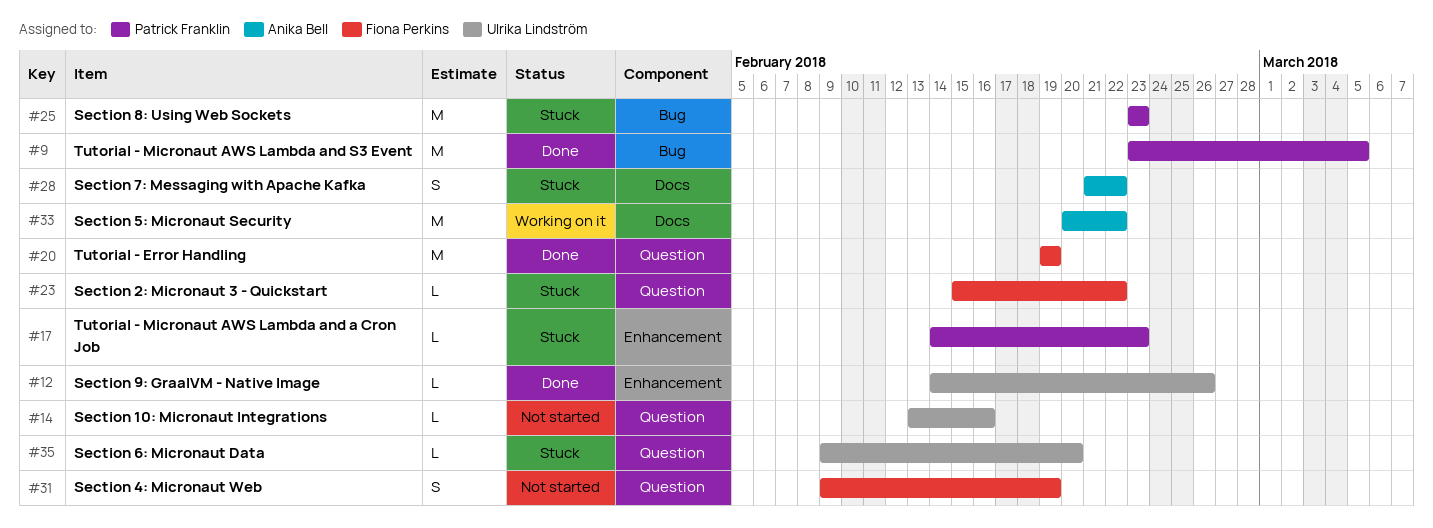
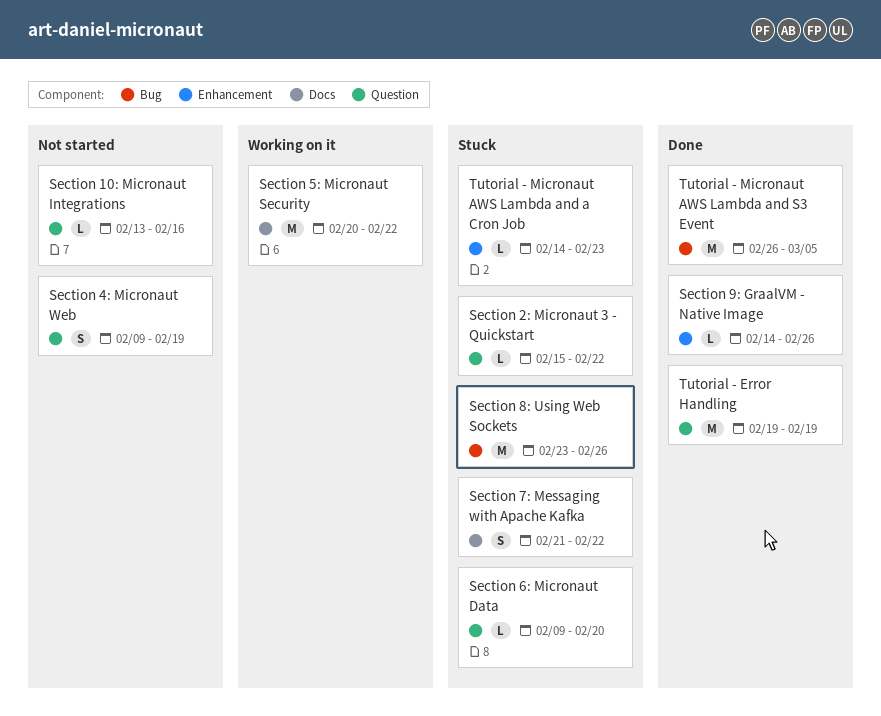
Section 8: Using Web Sockets, due: Feb 23 -> Feb 26
Tutorial - Micronaut AWS Lambda and S3 Event, start: Feb 23 -> Feb 26

